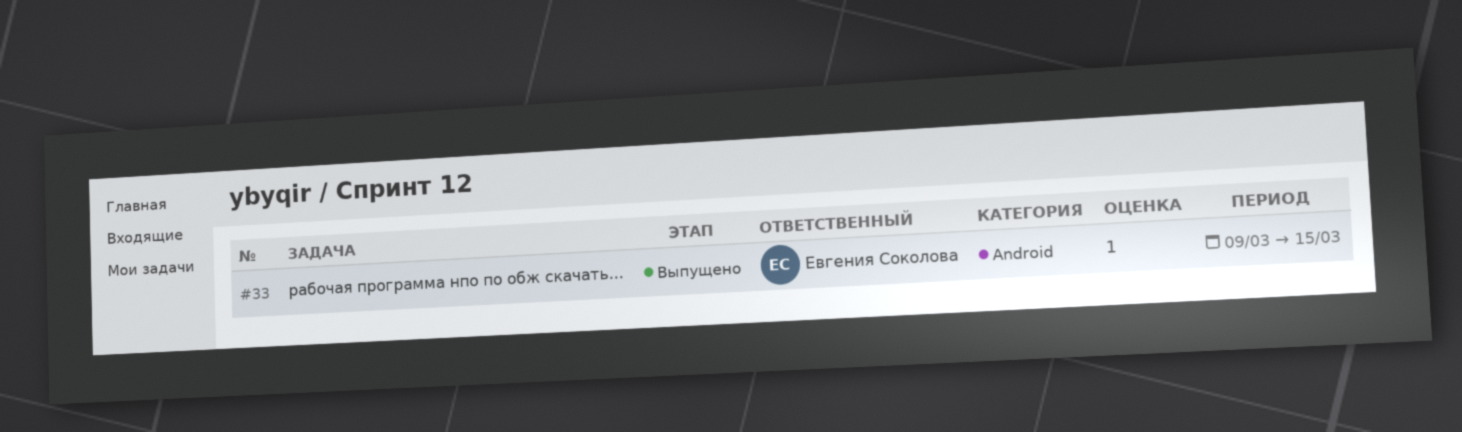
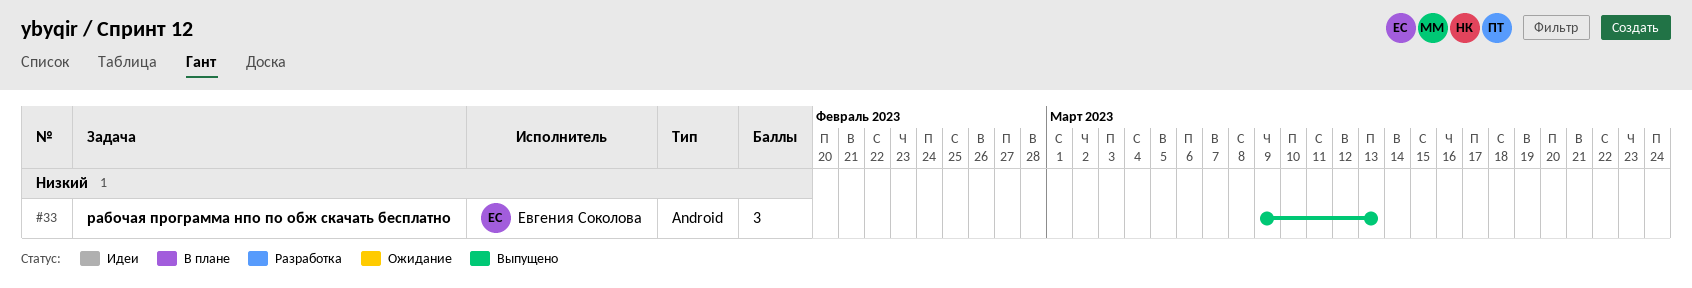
#33, estimate: 1 -> 3
#33, due: Mar 15 -> Mar 13

